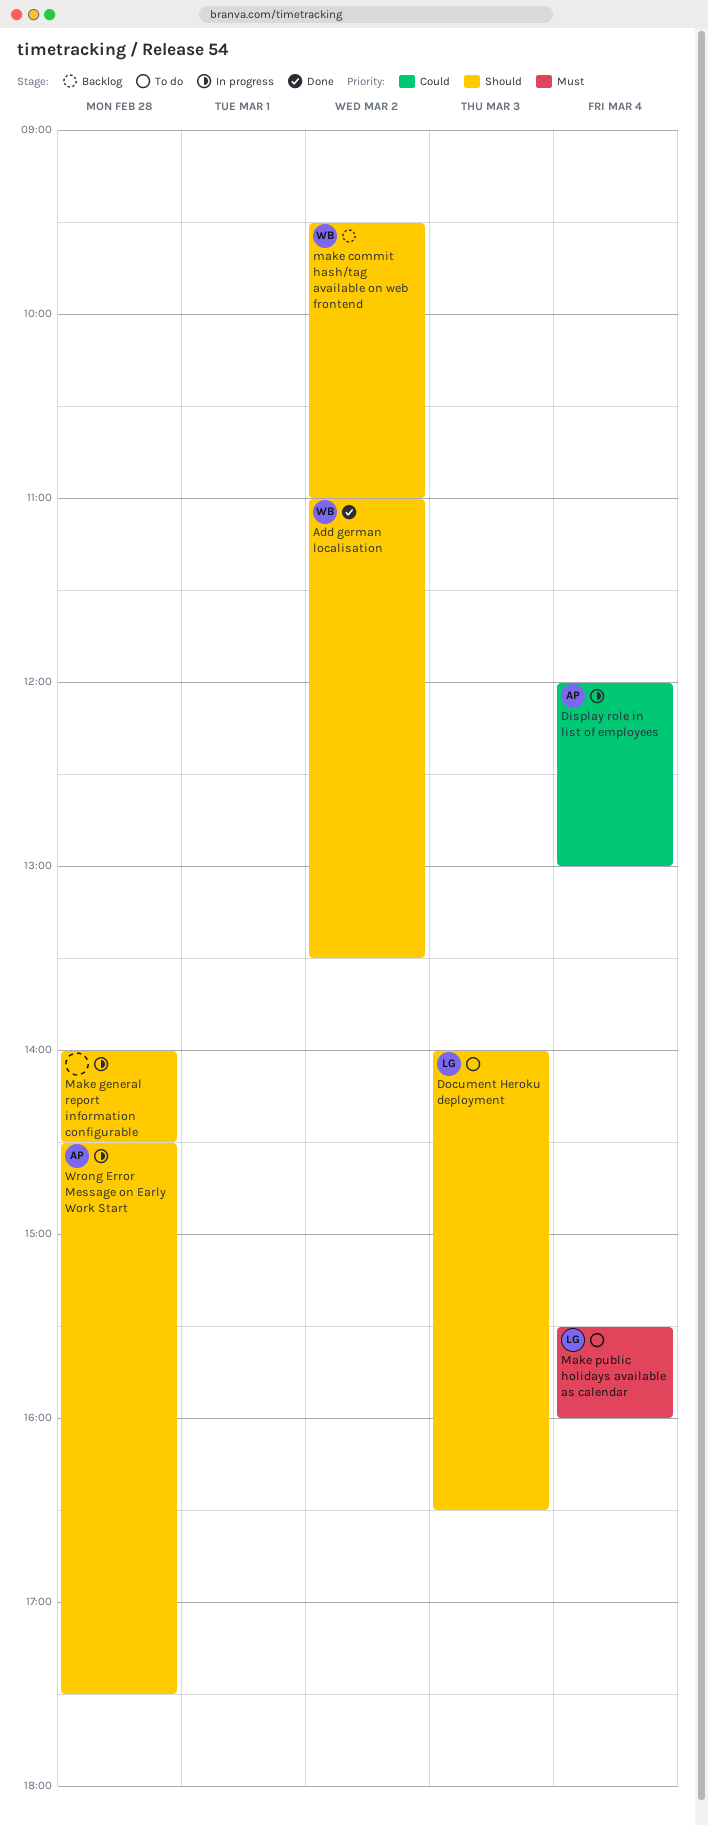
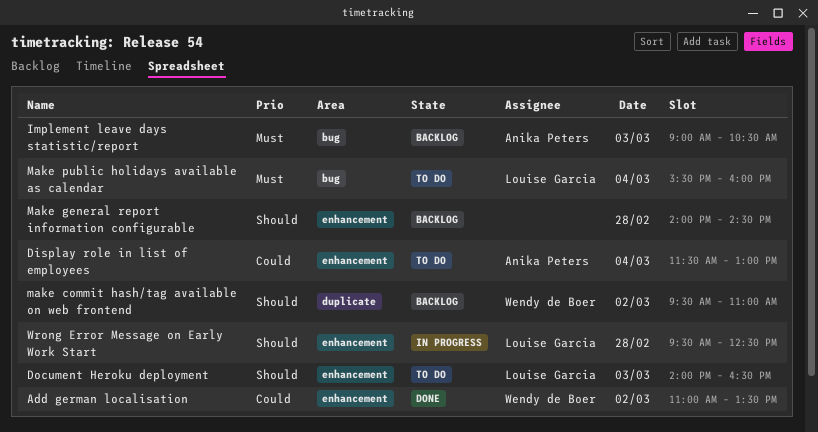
Add german localisation, priority: Should -> Could
Display role in list of employees, status: In progress -> To do
Display role in list of employees, begins: 12:00 -> 11:30
Implement leave days statistic/report: none -> present
Make general report information configurable, status: In progress -> Backlog
Wrong Error Message on Early Work Start, owner: Anika Peters -> Louise Garcia
Wrong Error Message on Early Work Start, begins: 14:30 -> 09:30
Wrong Error Message on Early Work Start, ends: 17:30 -> 12:30

